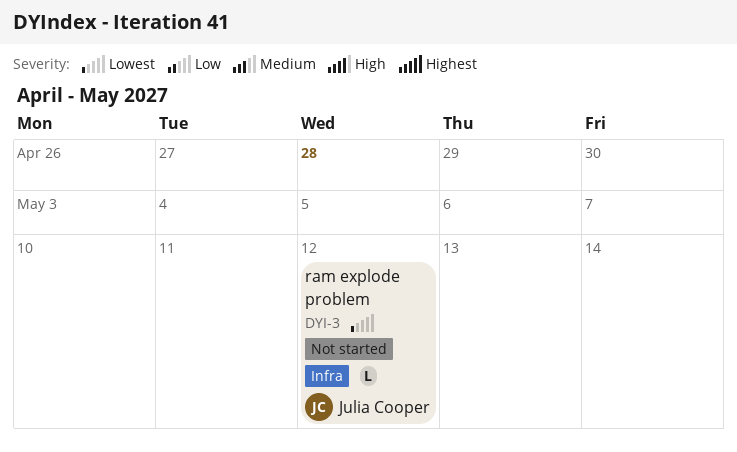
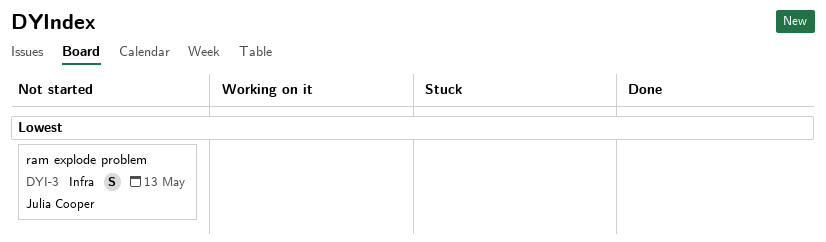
DYI-3, estimate: L -> S
DYI-3, due: May 12 -> May 13

